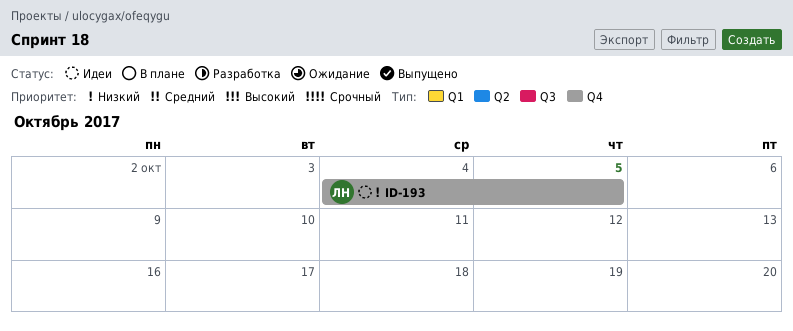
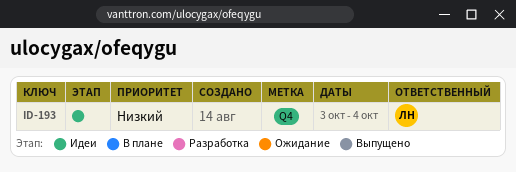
ID-193, start: Oct 4 -> Oct 3
ID-193, due: Oct 5 -> Oct 4

